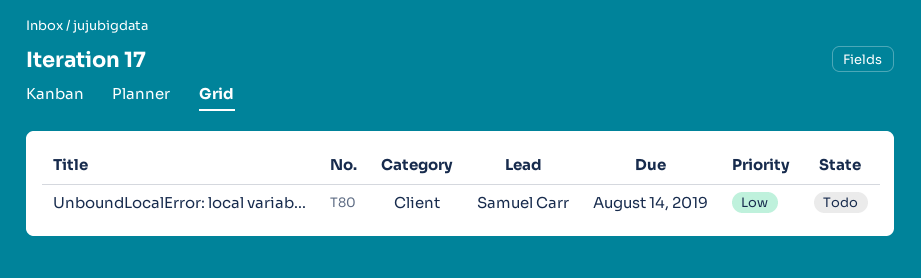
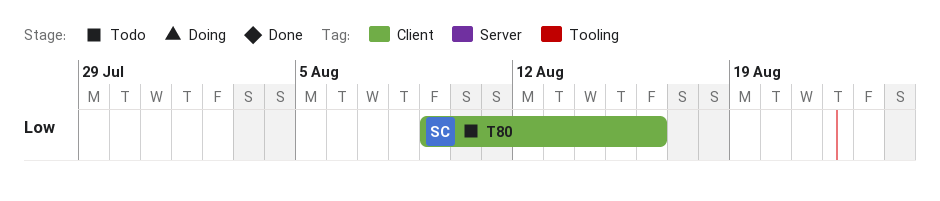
T80, due: Aug 14 -> Aug 16

